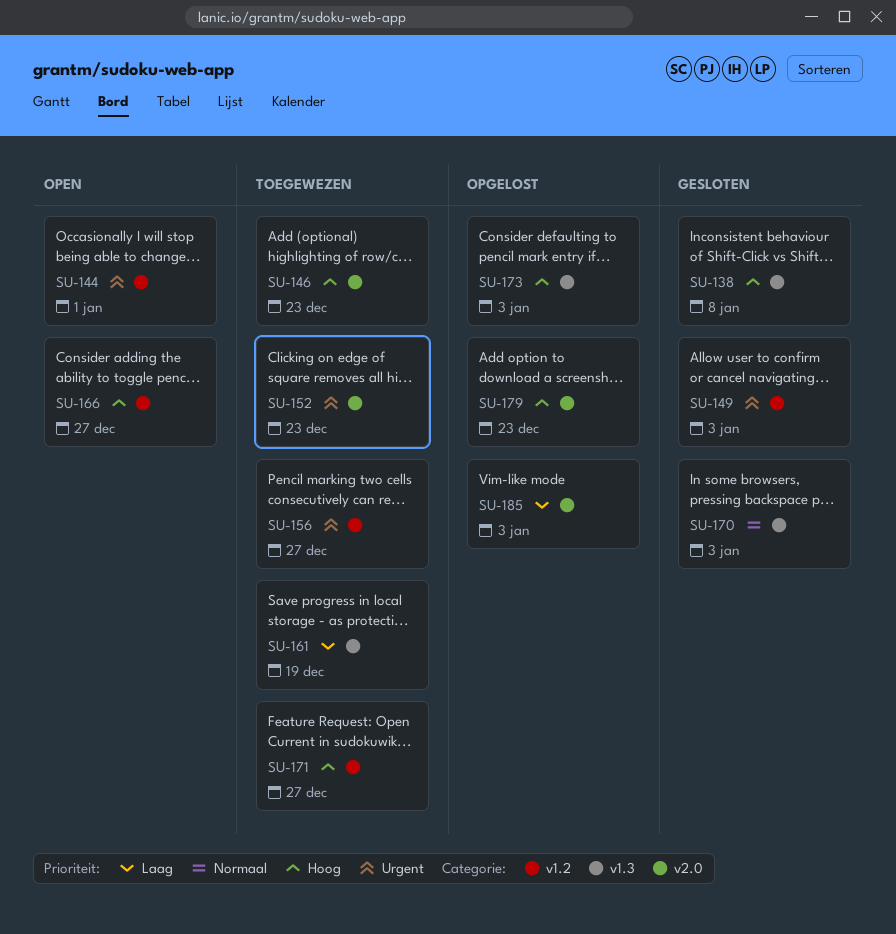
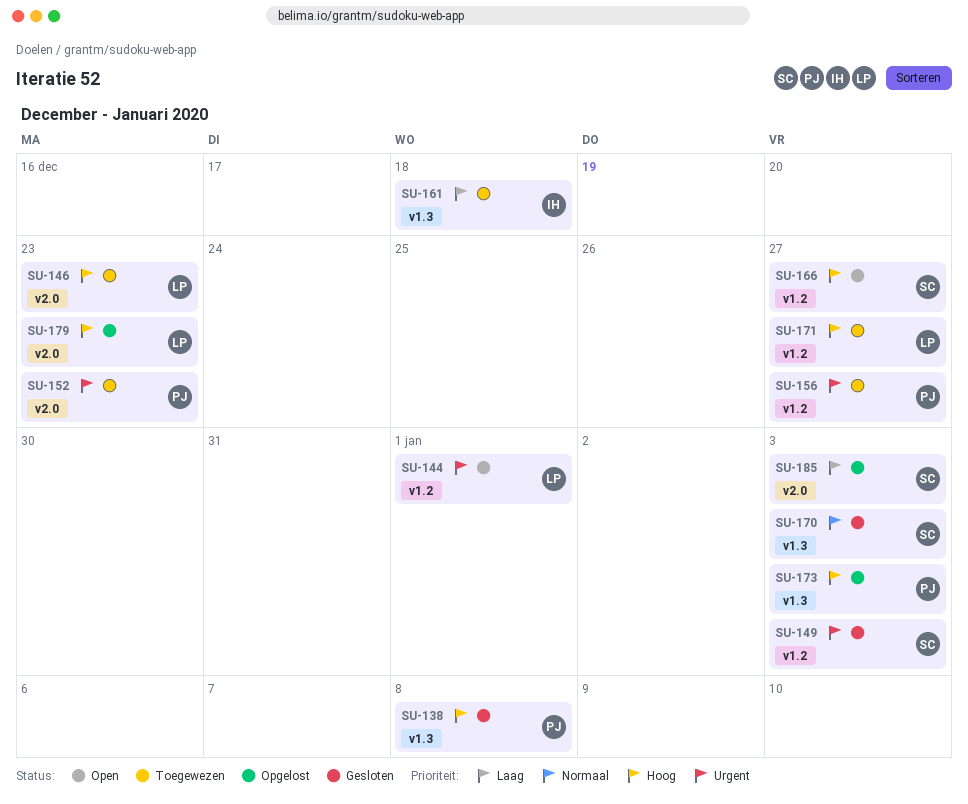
SU-161, due: Dec 19 -> Dec 18

